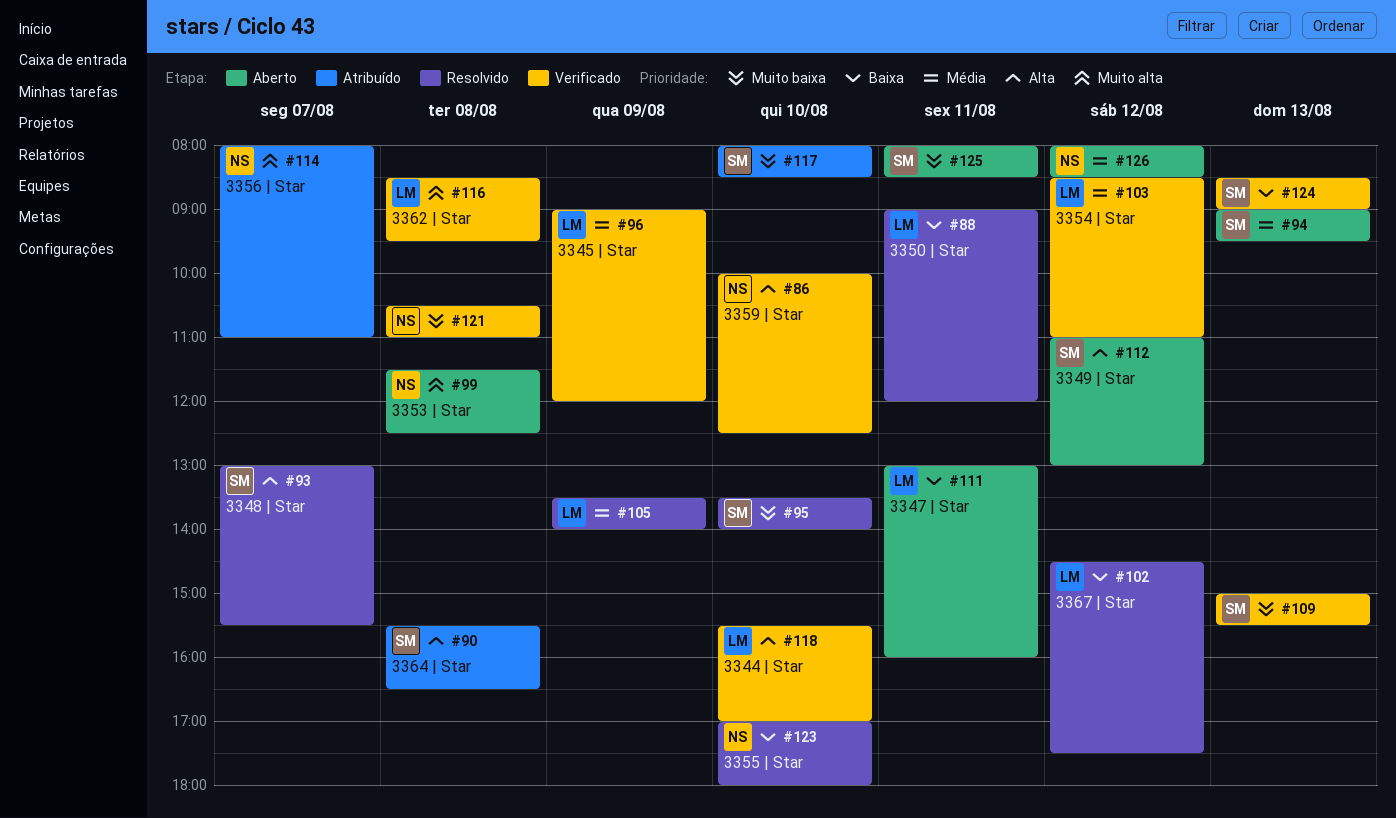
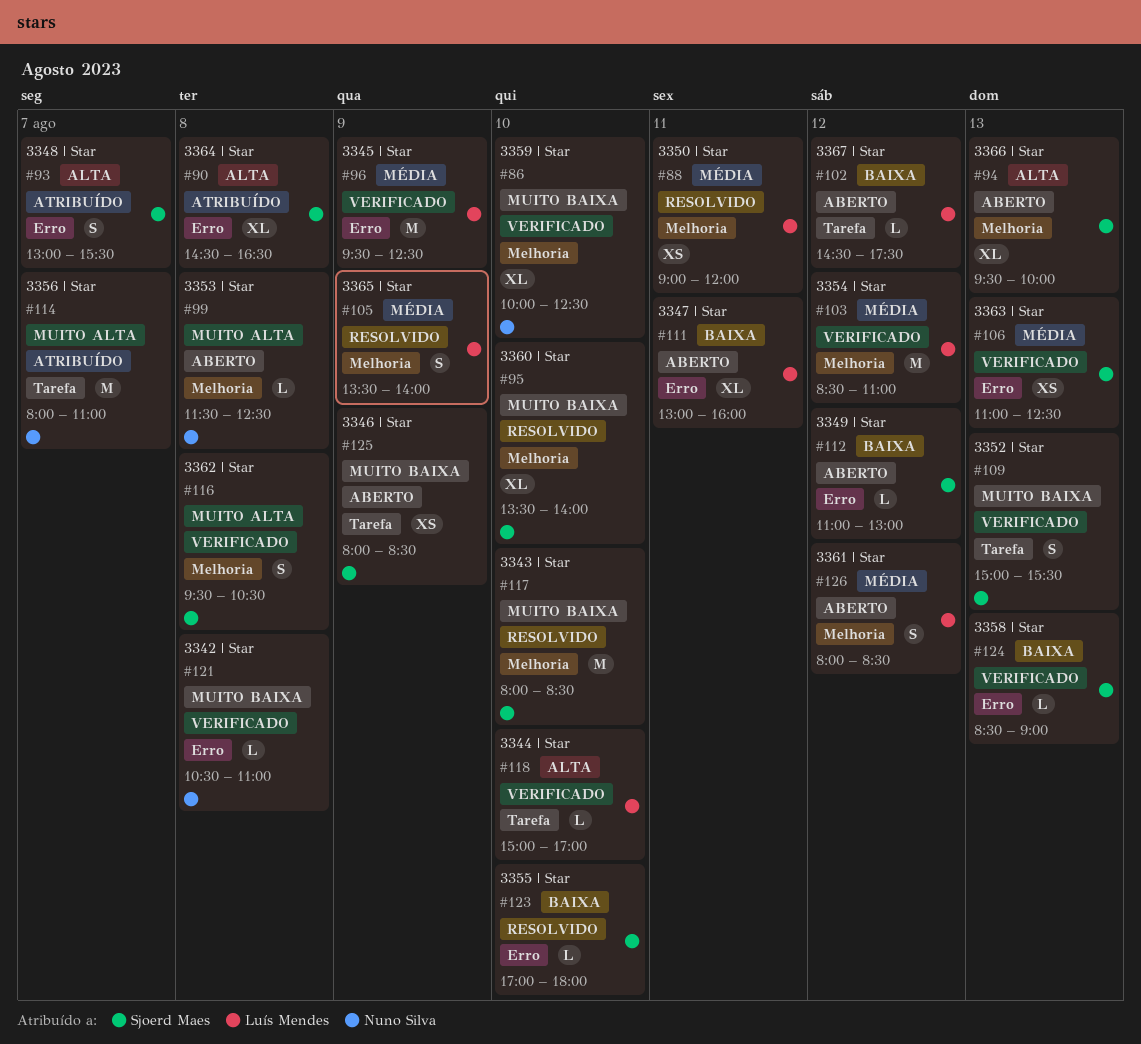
#86, priority: Alta -> Muito baixa
#88, priority: Baixa -> Média
#90, begins: 15:30 -> 14:30
#93, status: Resolvido -> Atribuído
#94, priority: Média -> Alta
#94, begins: 09:00 -> 09:30
#94, ends: 09:30 -> 10:00
#96, begins: 09:00 -> 09:30
#96, ends: 12:00 -> 12:30
#102, status: Resolvido -> Aberto
#106: none -> present
#112, priority: Alta -> Baixa
#116, owner: Luís Mendes -> Sjoerd Maes
#116, begins: 08:30 -> 09:30
#116, ends: 09:30 -> 10:30
#117, status: Atribuído -> Resolvido
#118, begins: 15:30 -> 15:00
#123, owner: Nuno Silva -> Sjoerd Maes
#125, day: Aug 11 -> Aug 9
#126, owner: Nuno Silva -> Luís Mendes

